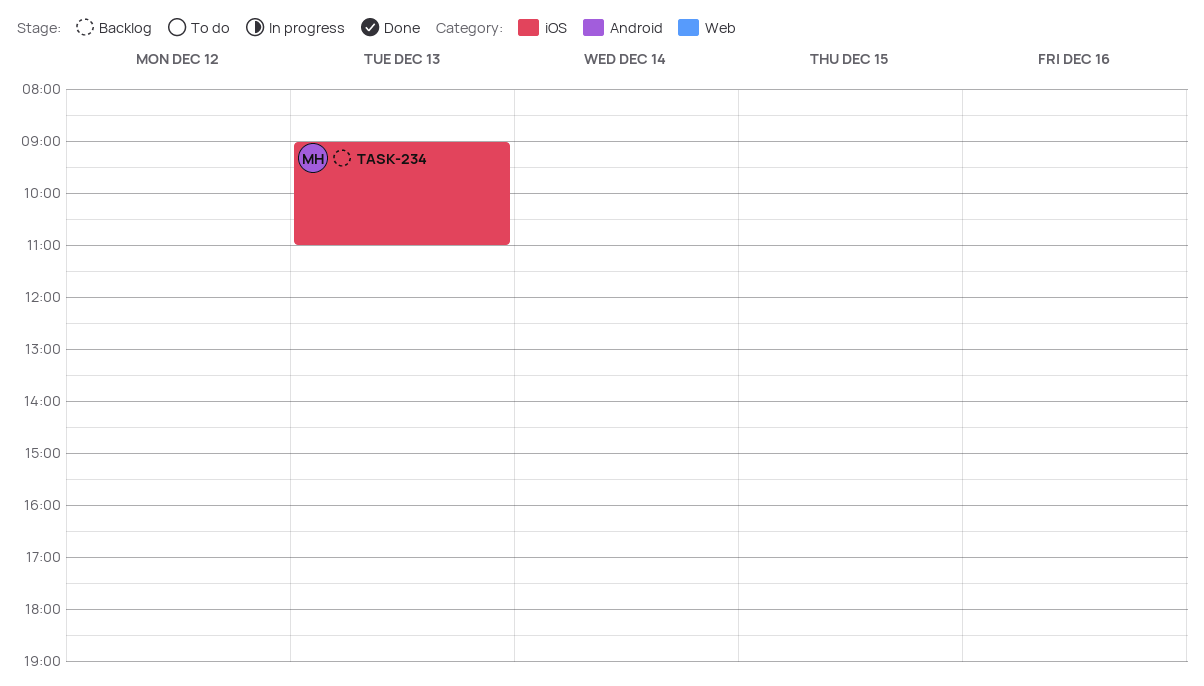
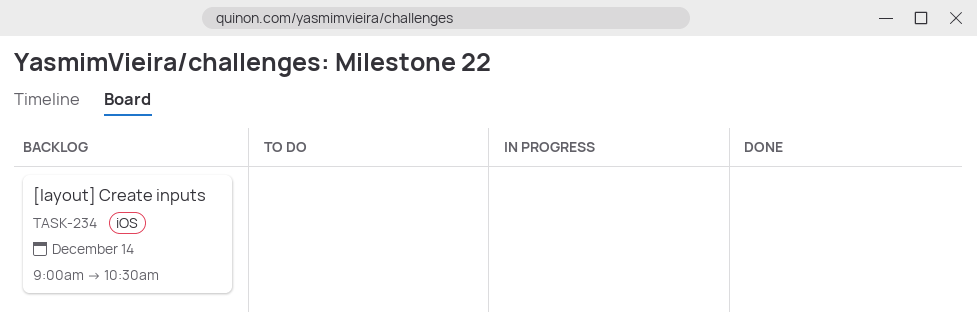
TASK-234, day: Dec 13 -> Dec 14
TASK-234, ends: 11:00 -> 10:30

